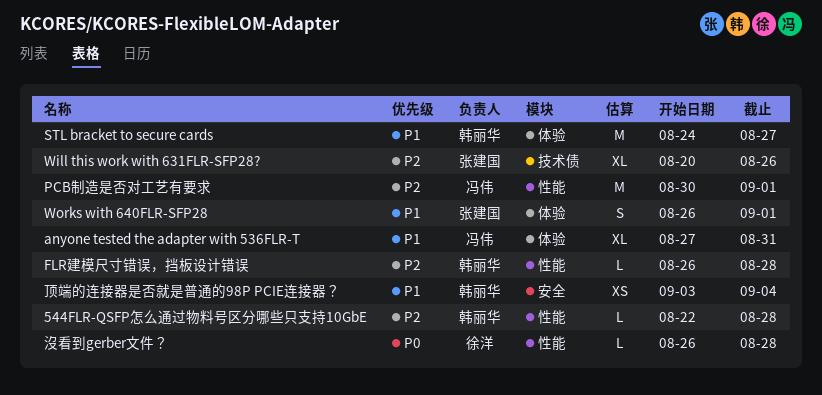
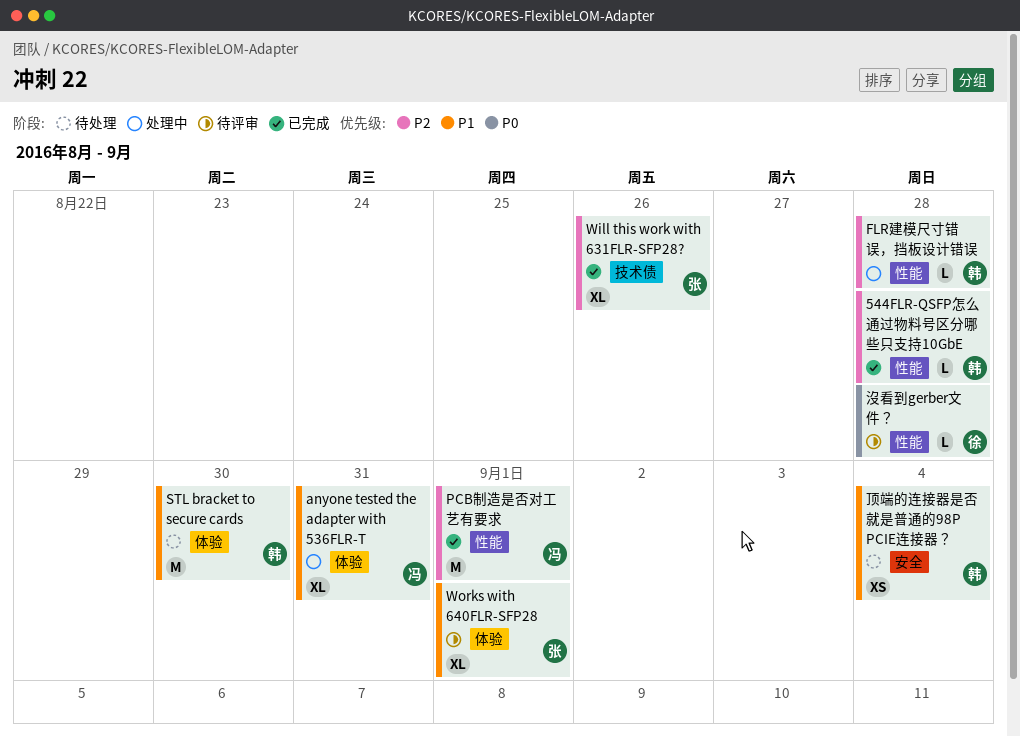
STL bracket to secure cards, due: Aug 27 -> Aug 30
Works with 640FLR-SFP28, estimate: S -> XL

